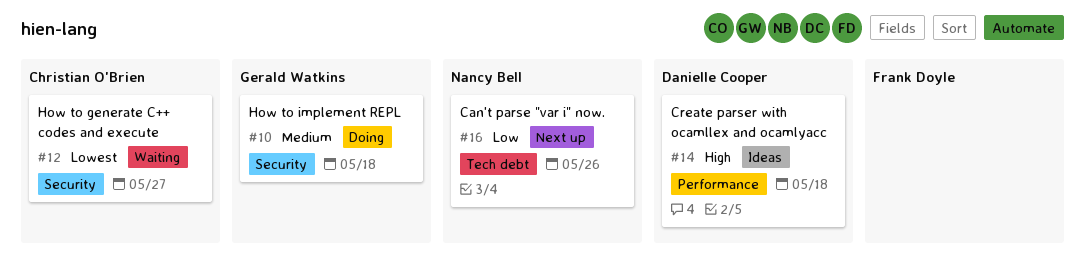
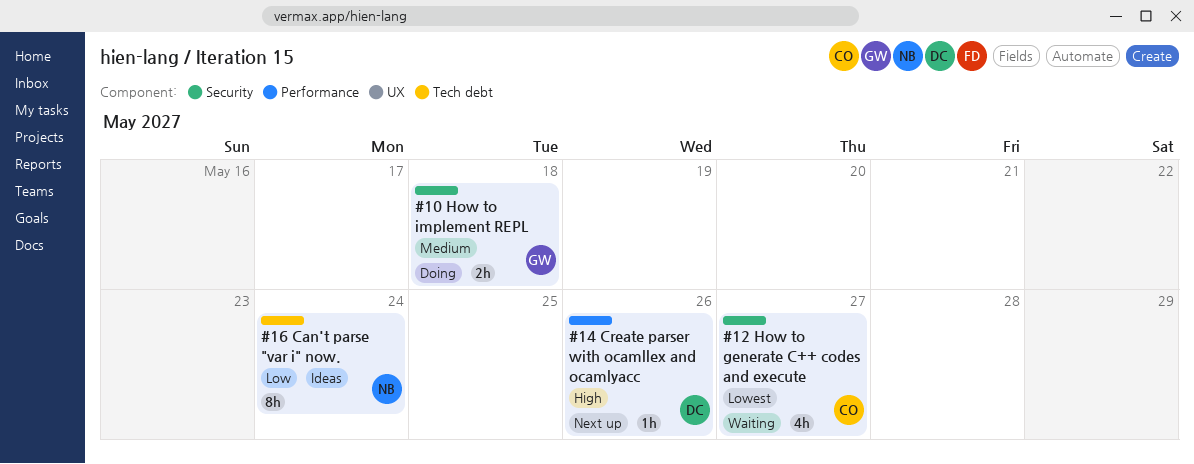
#14, status: Ideas -> Next up
#14, due: May 18 -> May 26
#16, status: Next up -> Ideas
#16, due: May 26 -> May 24

